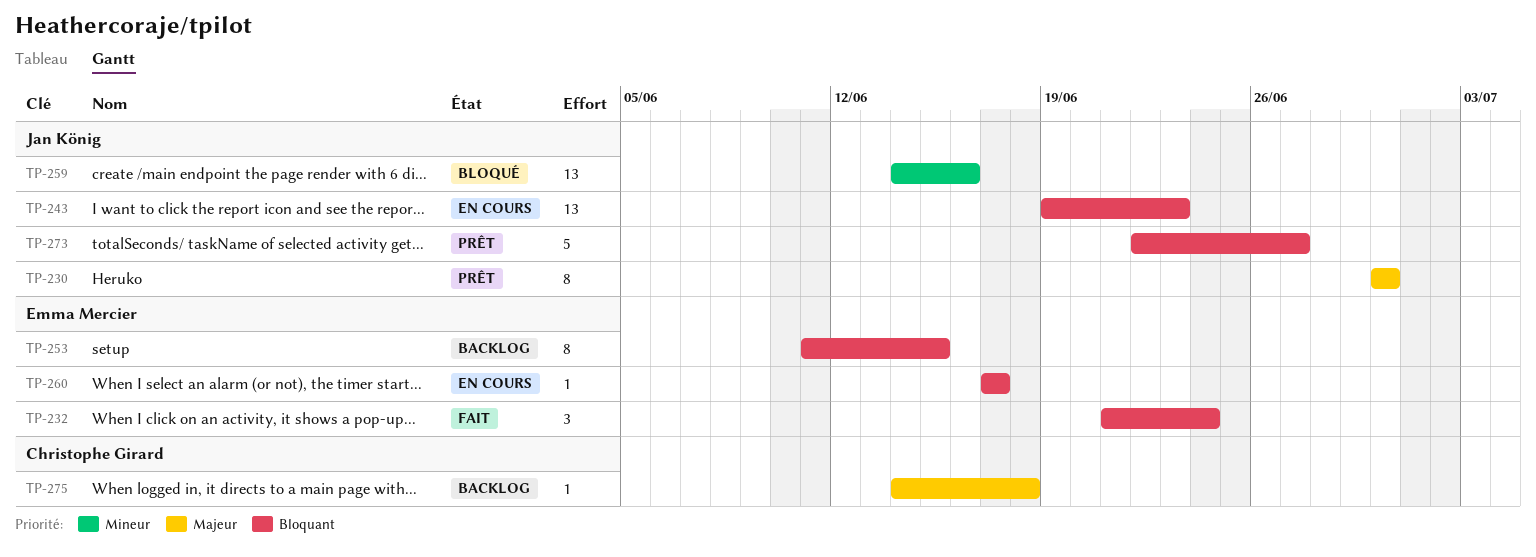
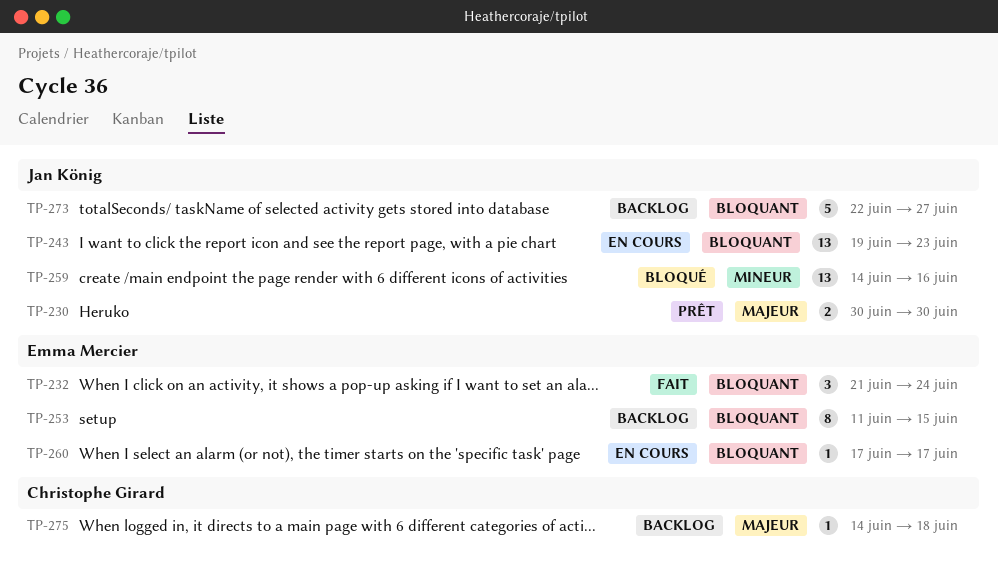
TP-230, estimate: 8 -> 2
TP-273, status: Prêt -> Backlog

